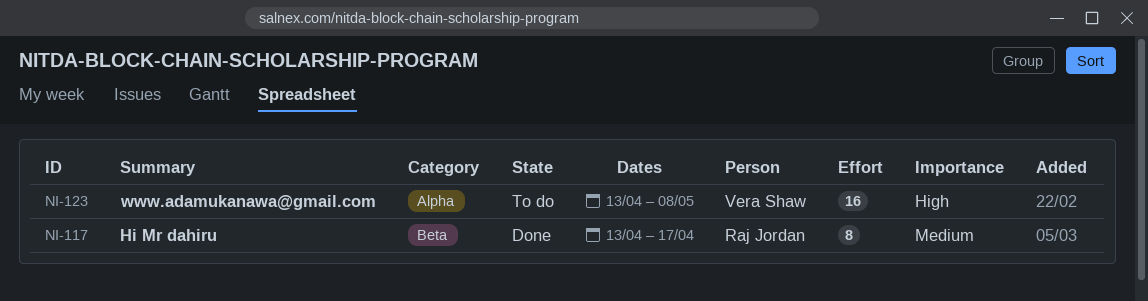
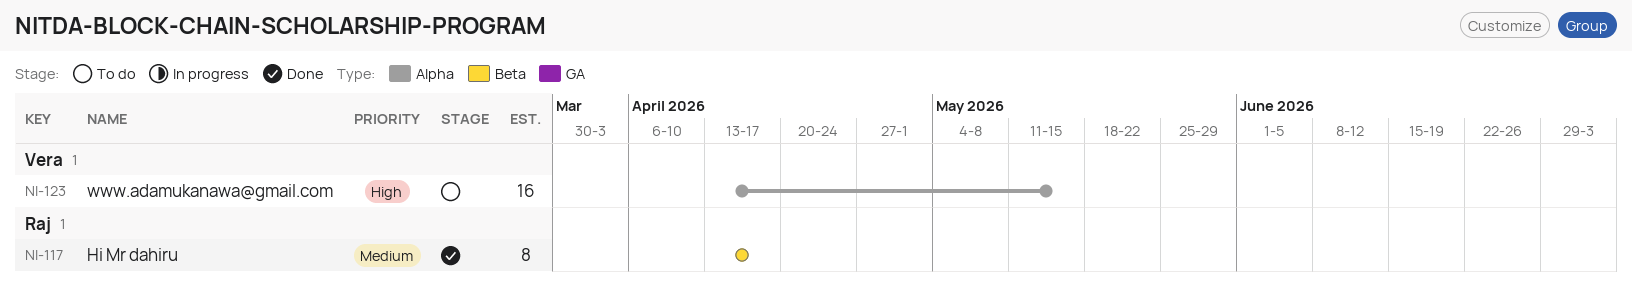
NI-123, due: May 8 -> May 15

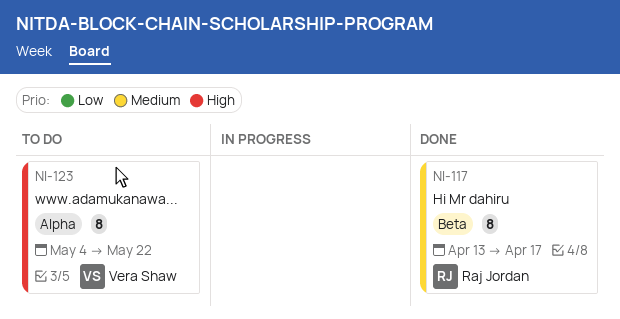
NI-123, estimate: 16 -> 8
NI-123, start: Apr 13 -> May 4
NI-123, due: May 15 -> May 22

